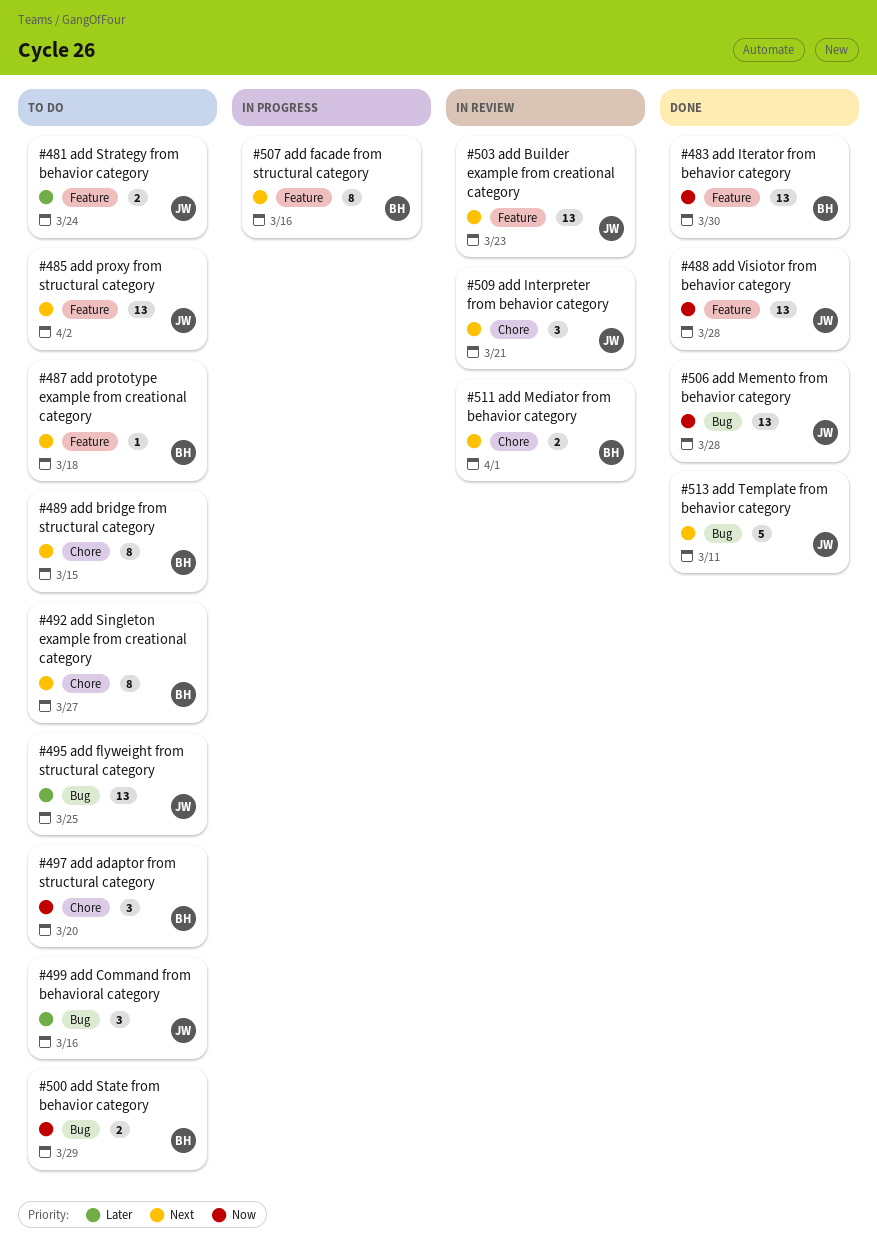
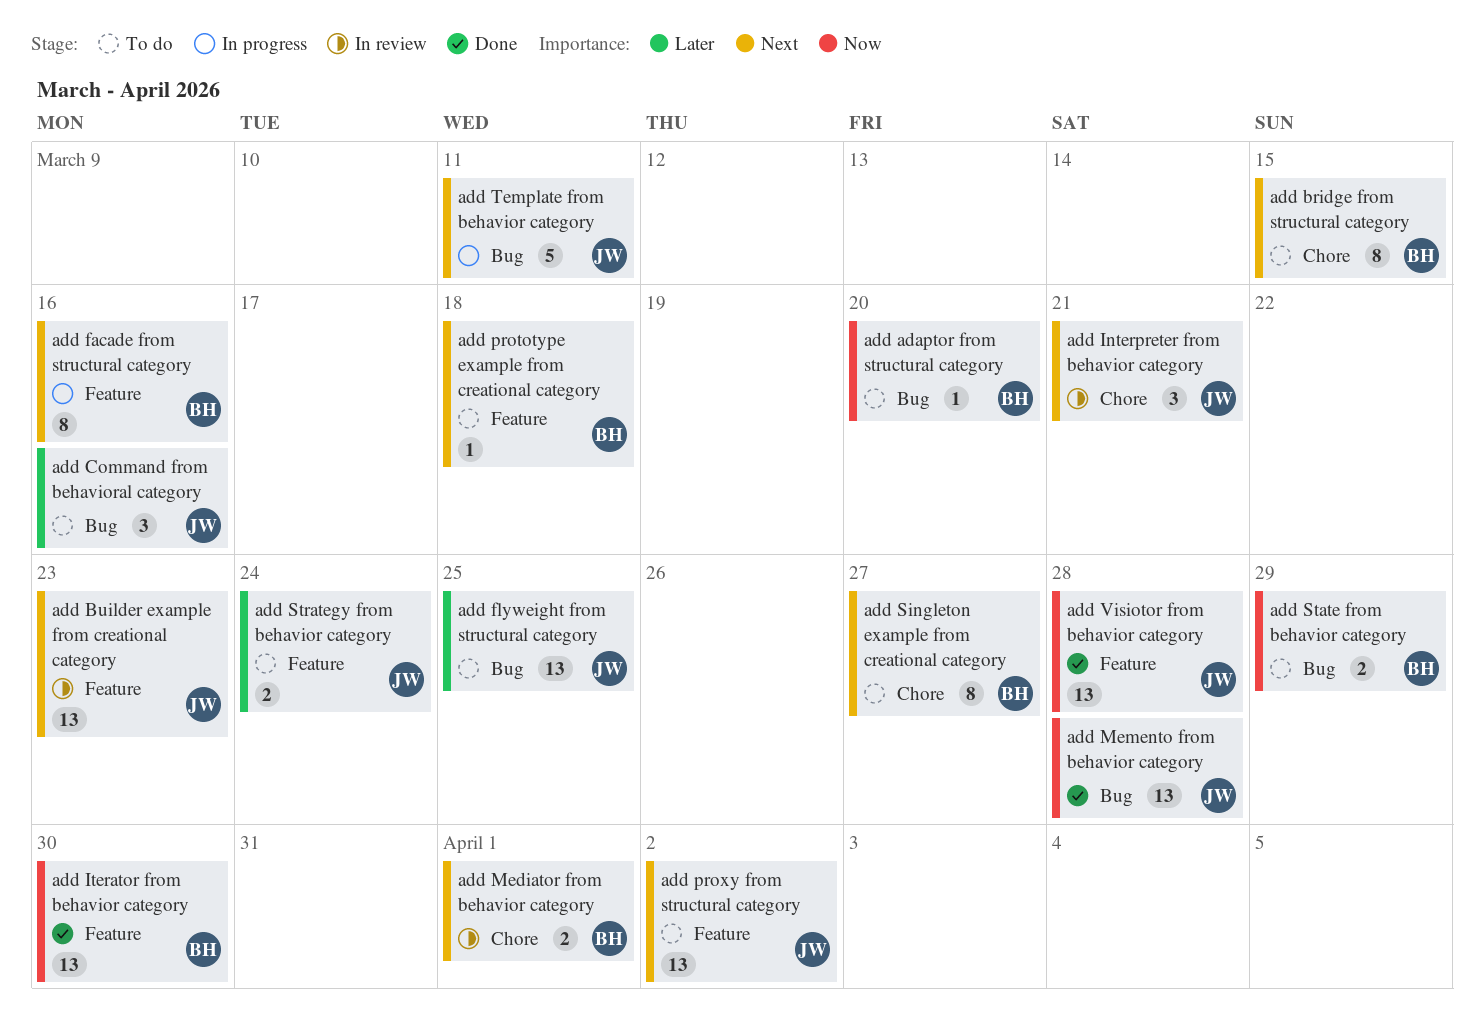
add adaptor from structural category, label: Chore -> Bug
add adaptor from structural category, estimate: 3 -> 1
add Template from behavior category, status: Done -> In progress

